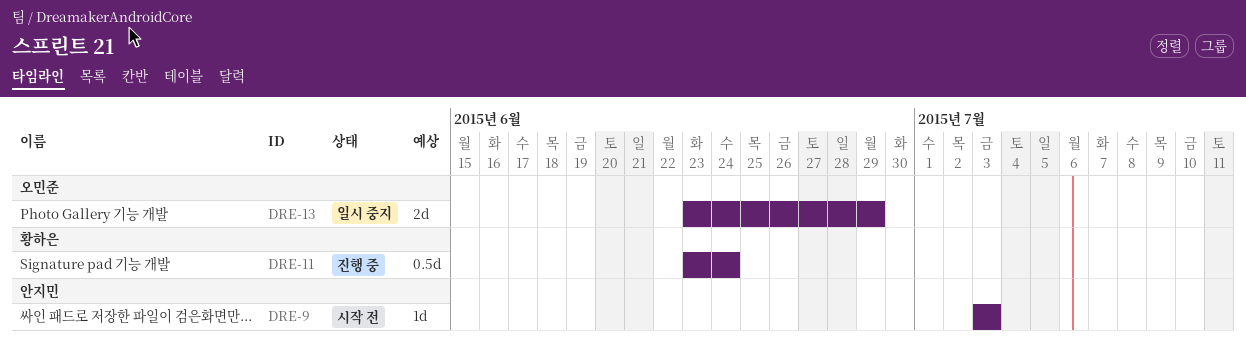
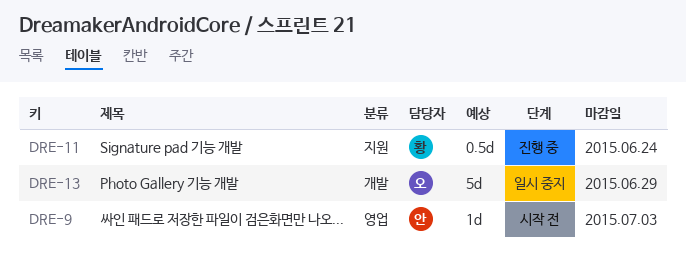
DRE-13, estimate: 2d -> 5d

